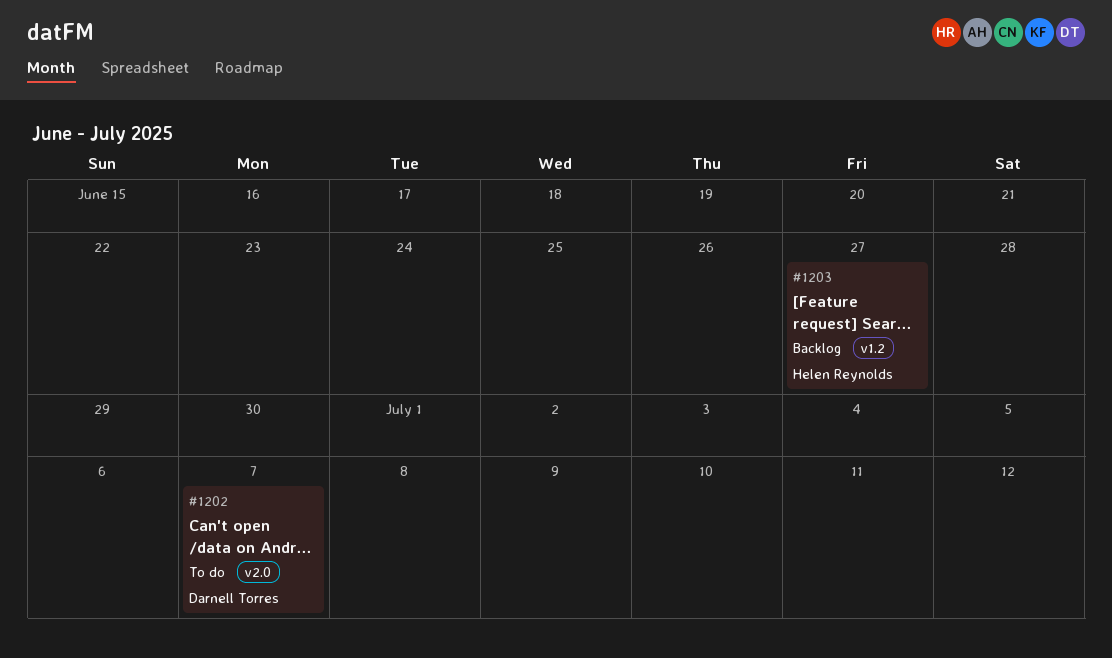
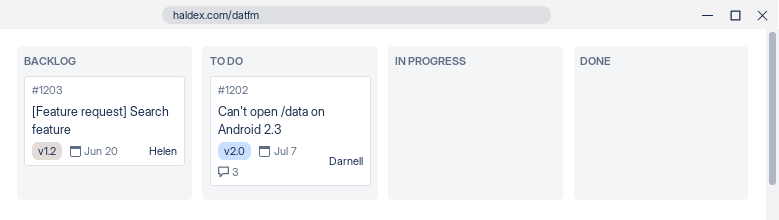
#1203, due: Jun 27 -> Jun 20

